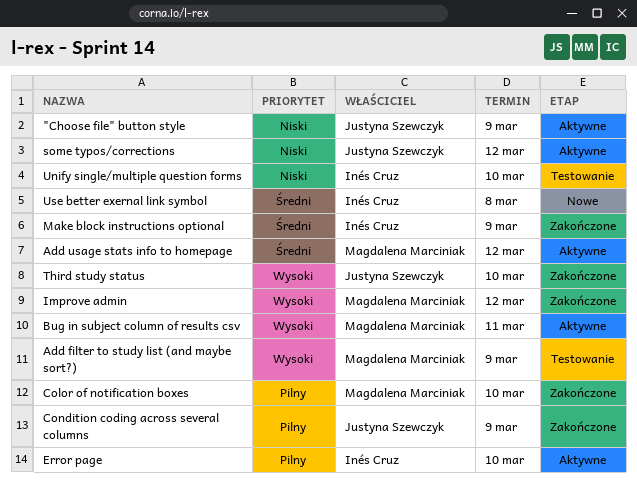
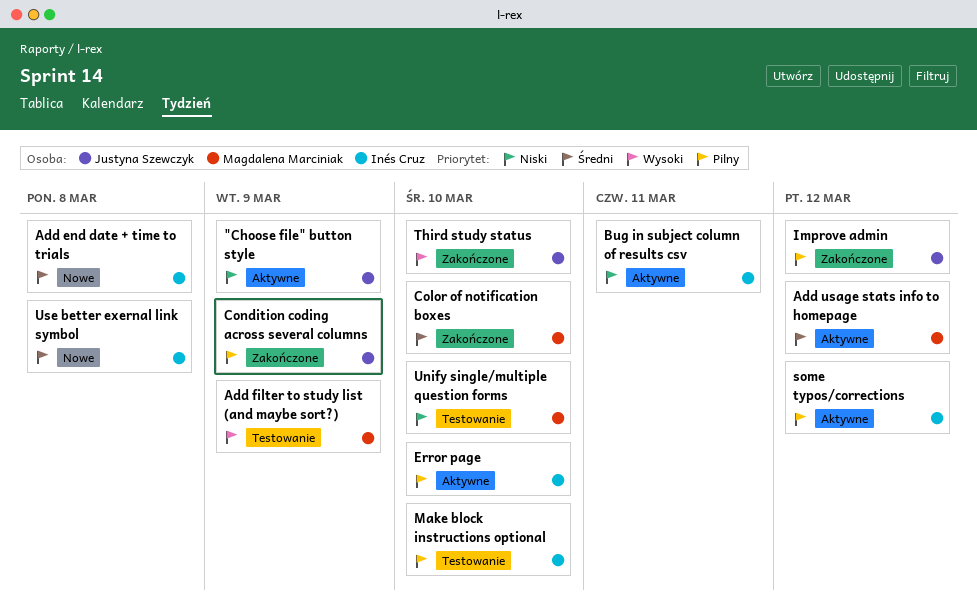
Add end date + time to trials: none -> present
Bug in subject column of results csv, owner: Magdalena Marciniak -> Inés Cruz
Bug in subject column of results csv, priority: Wysoki -> Niski
Color of notification boxes, priority: Pilny -> Średni
Improve admin, owner: Magdalena Marciniak -> Justyna Szewczyk
Improve admin, priority: Wysoki -> Pilny
Make block instructions optional, status: Zakończone -> Testowanie
Make block instructions optional, priority: Średni -> Pilny
Make block instructions optional, due: Mar 9 -> Mar 10
some typos/corrections, owner: Justyna Szewczyk -> Inés Cruz
some typos/corrections, priority: Niski -> Pilny
Unify single/multiple question forms, owner: Inés Cruz -> Magdalena Marciniak

